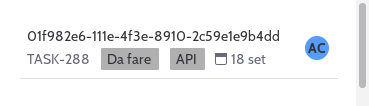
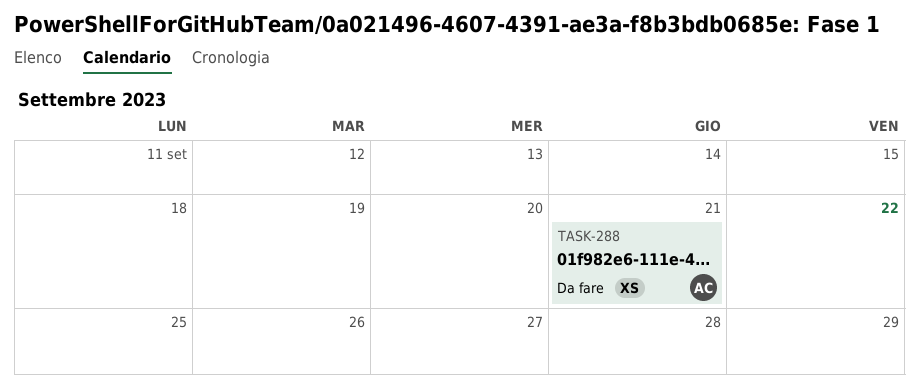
TASK-288, due: Sep 18 -> Sep 21

